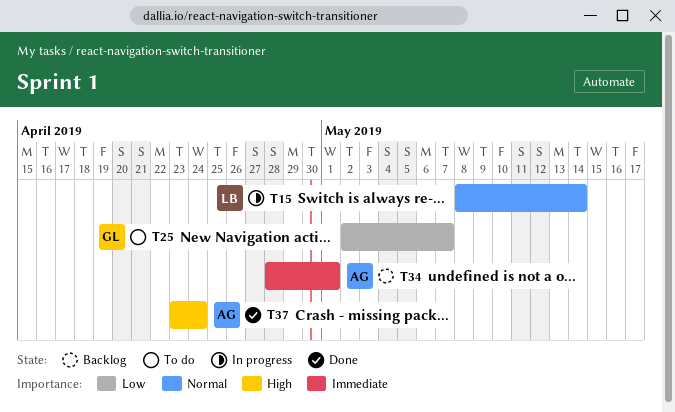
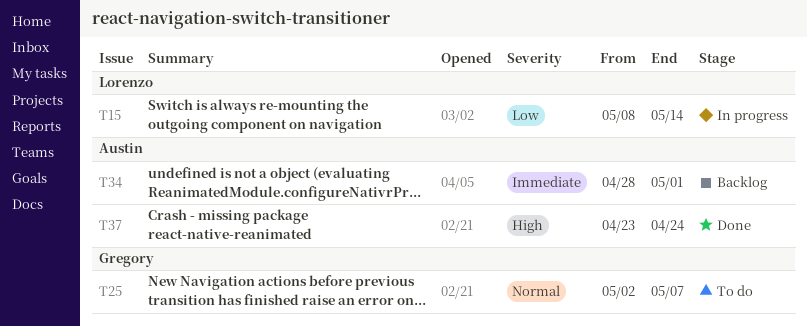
T15, priority: Normal -> Low
T25, priority: Low -> Normal

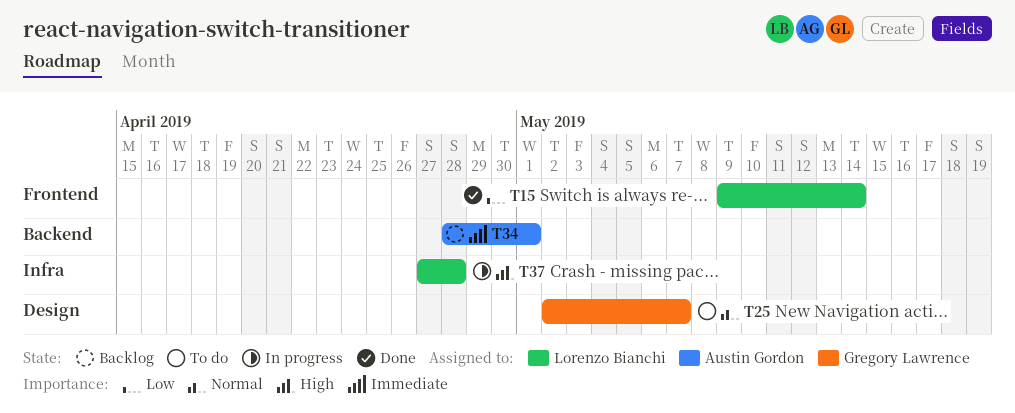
T15, status: In progress -> Done
T15, start: May 8 -> May 9
T37, status: Done -> In progress
T37, owner: Austin Gordon -> Lorenzo Bianchi
T37, start: Apr 23 -> Apr 27
T37, due: Apr 24 -> Apr 28

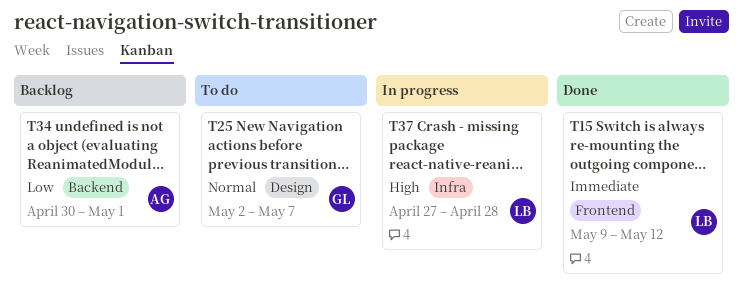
T15, priority: Low -> Immediate
T15, due: May 14 -> May 12
T34, priority: Immediate -> Low
T34, start: Apr 28 -> Apr 30

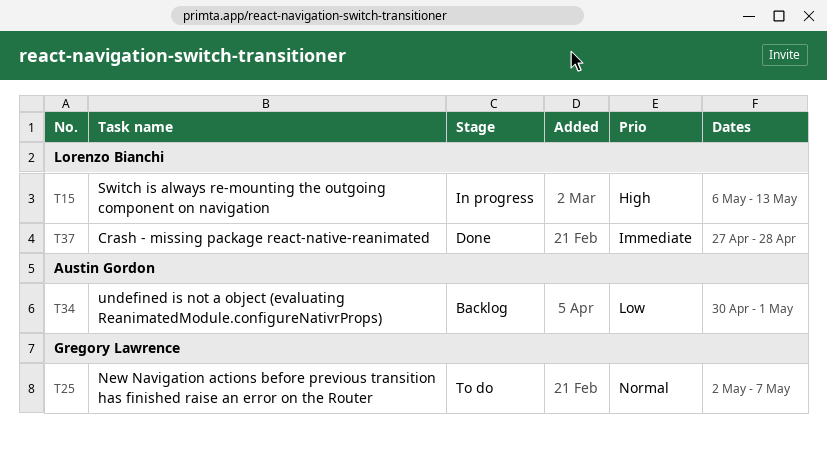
T15, status: Done -> In progress
T15, priority: Immediate -> High
T15, start: May 9 -> May 6
T15, due: May 12 -> May 13
T37, status: In progress -> Done
T37, priority: High -> Immediate

